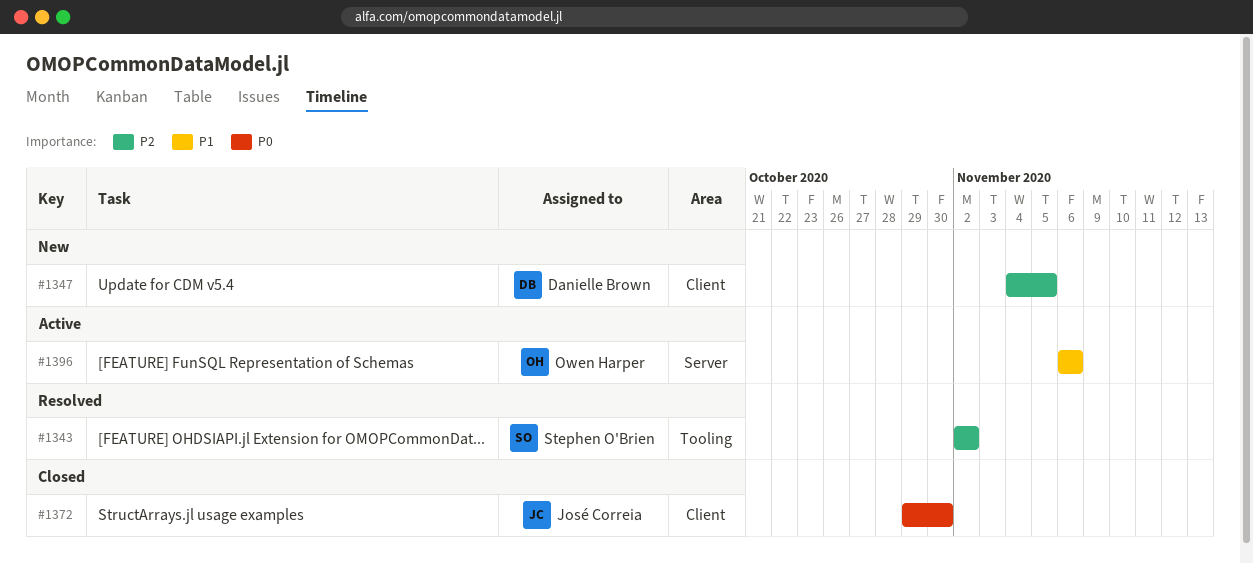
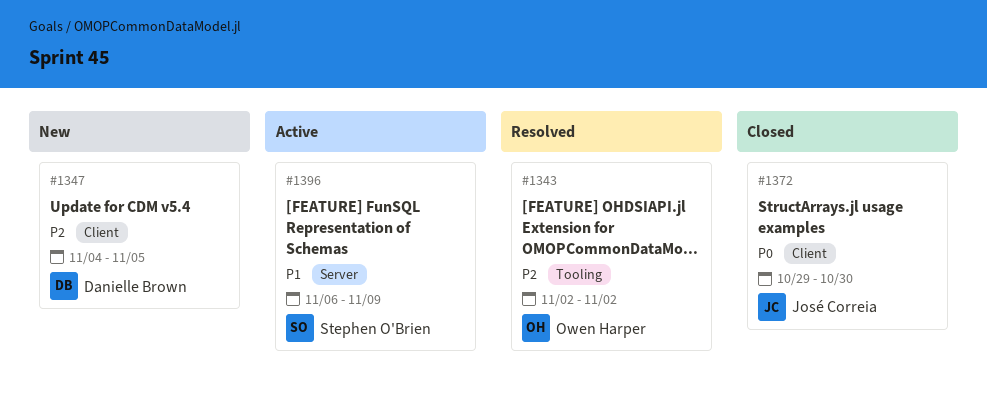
#1343, owner: Stephen O'Brien -> Owen Harper
#1396, owner: Owen Harper -> Stephen O'Brien
#1396, due: Nov 6 -> Nov 9

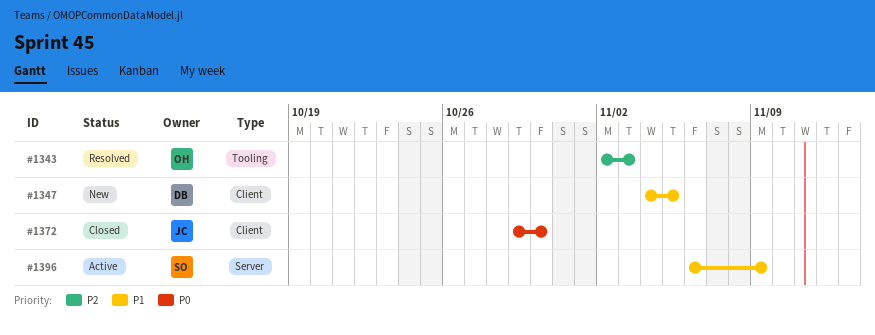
#1343, due: Nov 2 -> Nov 3
#1347, priority: P2 -> P1

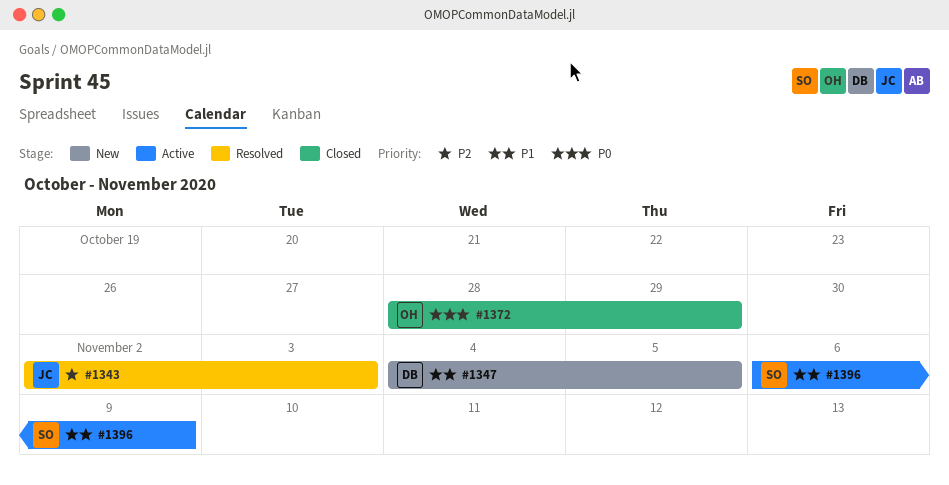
#1343, owner: OH -> JC
#1372, owner: JC -> OH
#1372, start: Oct 29 -> Oct 28
#1372, due: Oct 30 -> Oct 29

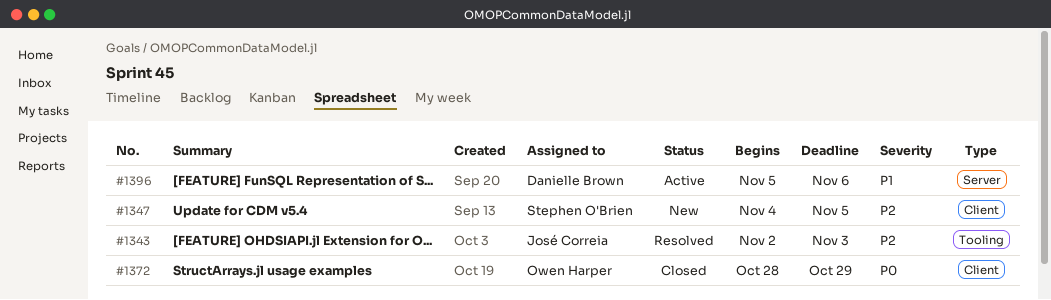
#1347, owner: Danielle Brown -> Stephen O'Brien
#1347, priority: P1 -> P2
#1396, owner: Stephen O'Brien -> Danielle Brown
#1396, start: Nov 6 -> Nov 5
#1396, due: Nov 9 -> Nov 6

